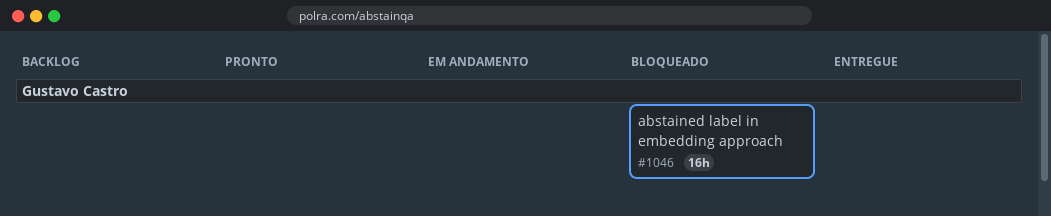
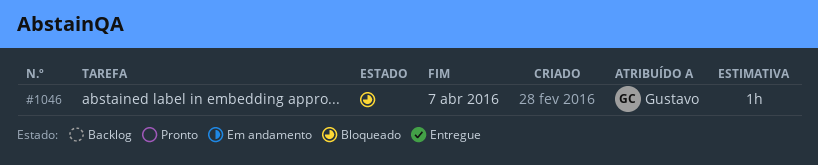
#1046, estimate: 16h -> 1h

